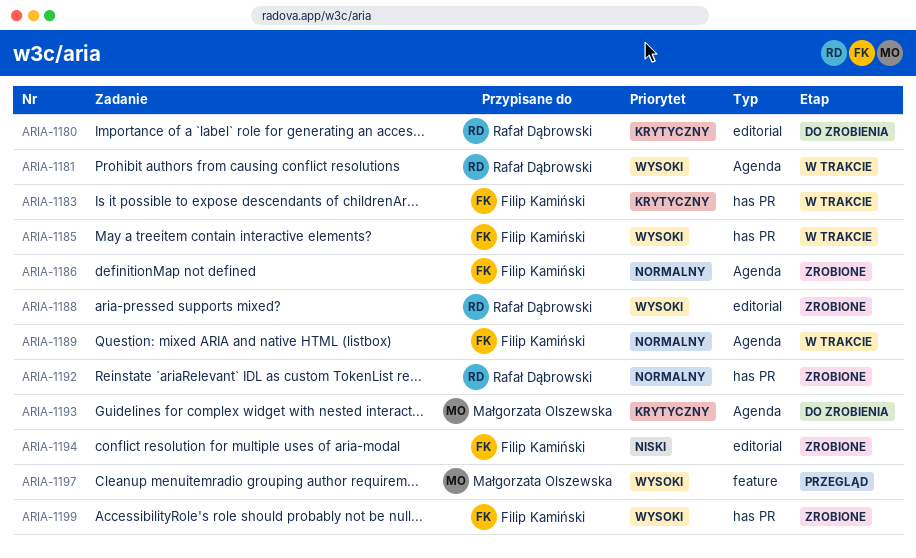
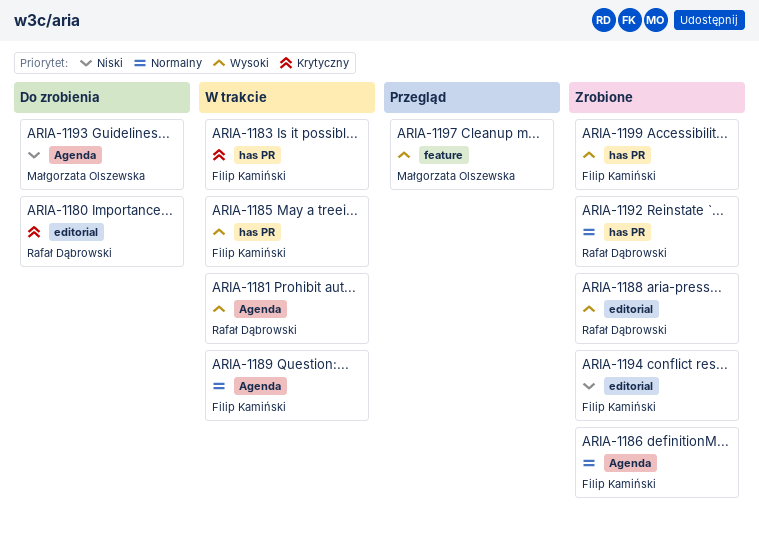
ARIA-1193, priority: Krytyczny -> Niski

